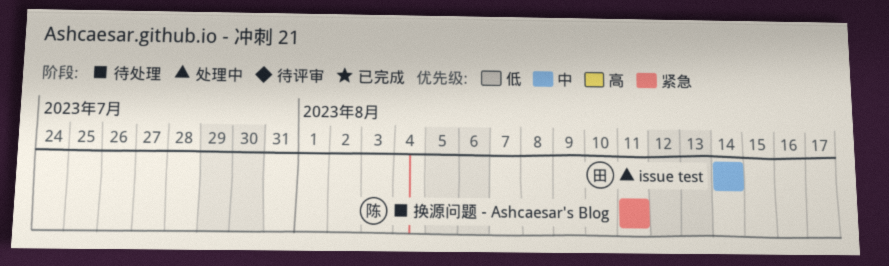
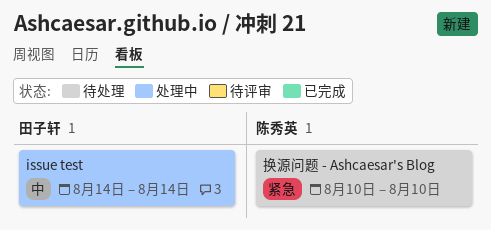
换源问题 - Ashcaesar's Blog, start: Aug 11 -> Aug 10
换源问题 - Ashcaesar's Blog, due: Aug 11 -> Aug 10

